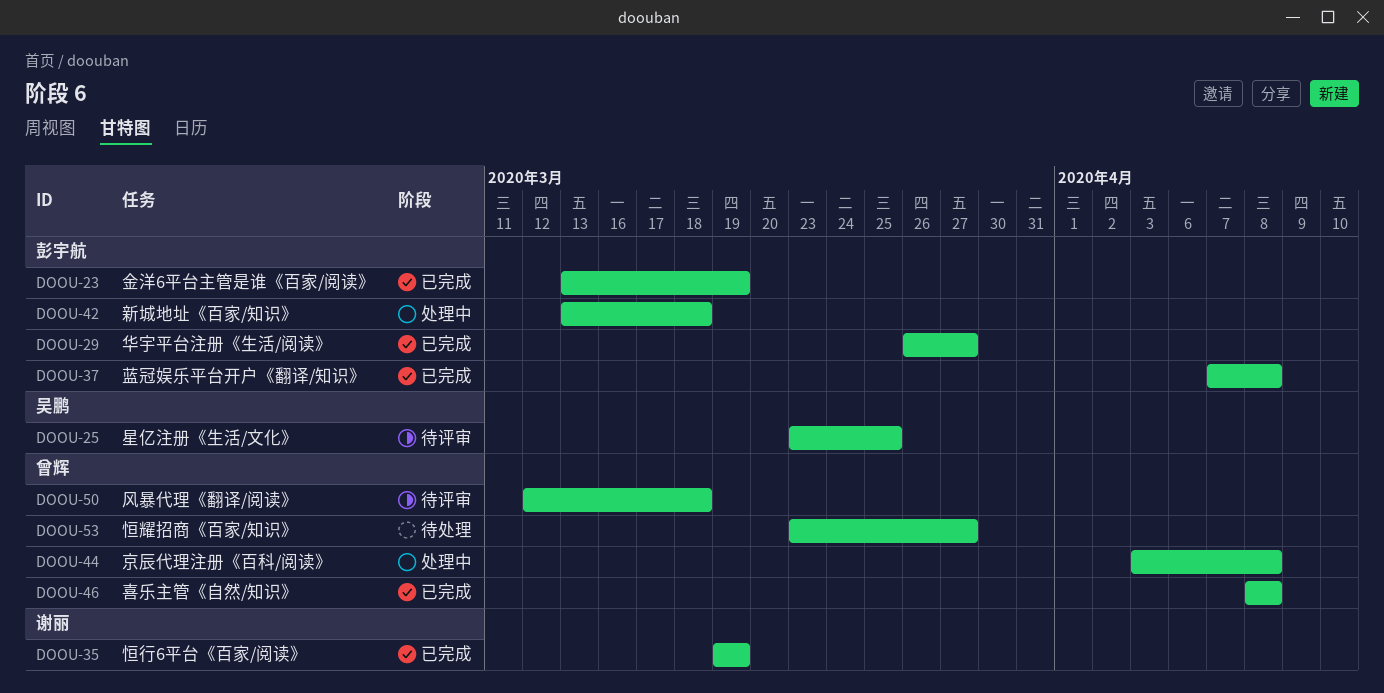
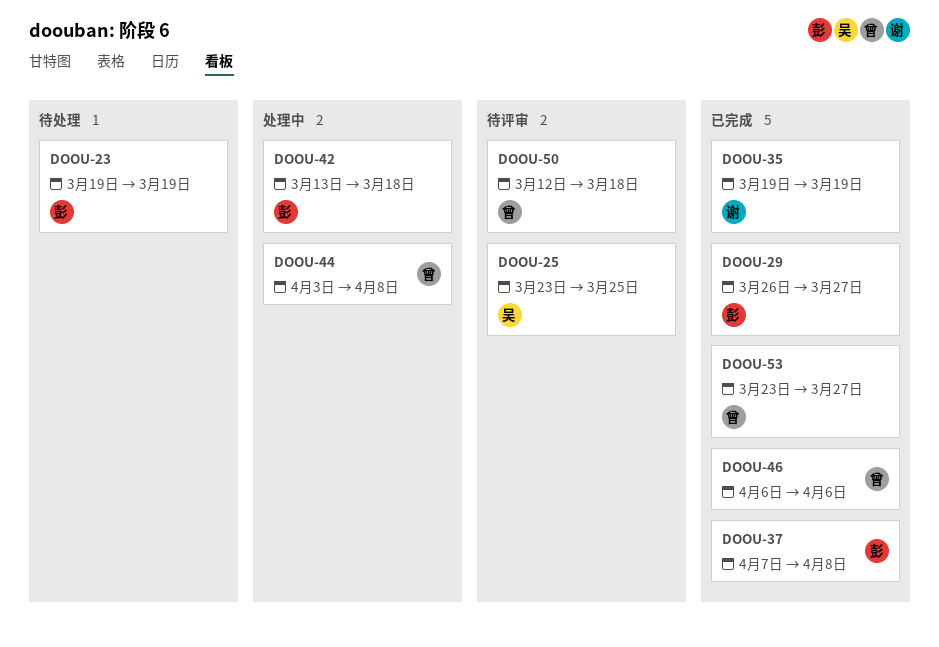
DOOU-23, status: 已完成 -> 待处理
DOOU-23, start: Mar 13 -> Mar 19
DOOU-46, start: Apr 8 -> Apr 6
DOOU-46, due: Apr 8 -> Apr 6
DOOU-53, status: 待处理 -> 已完成

